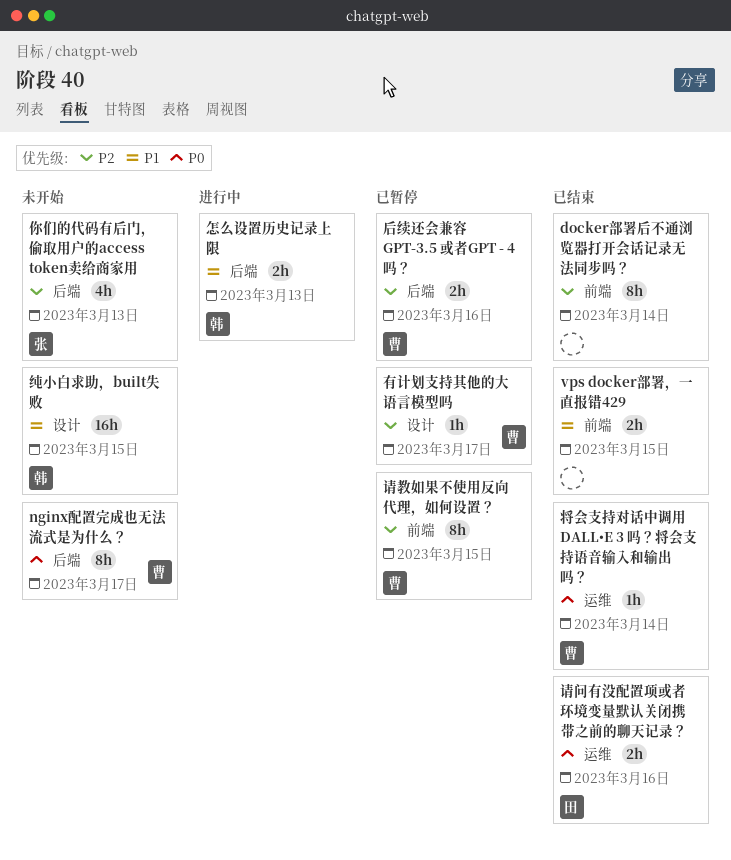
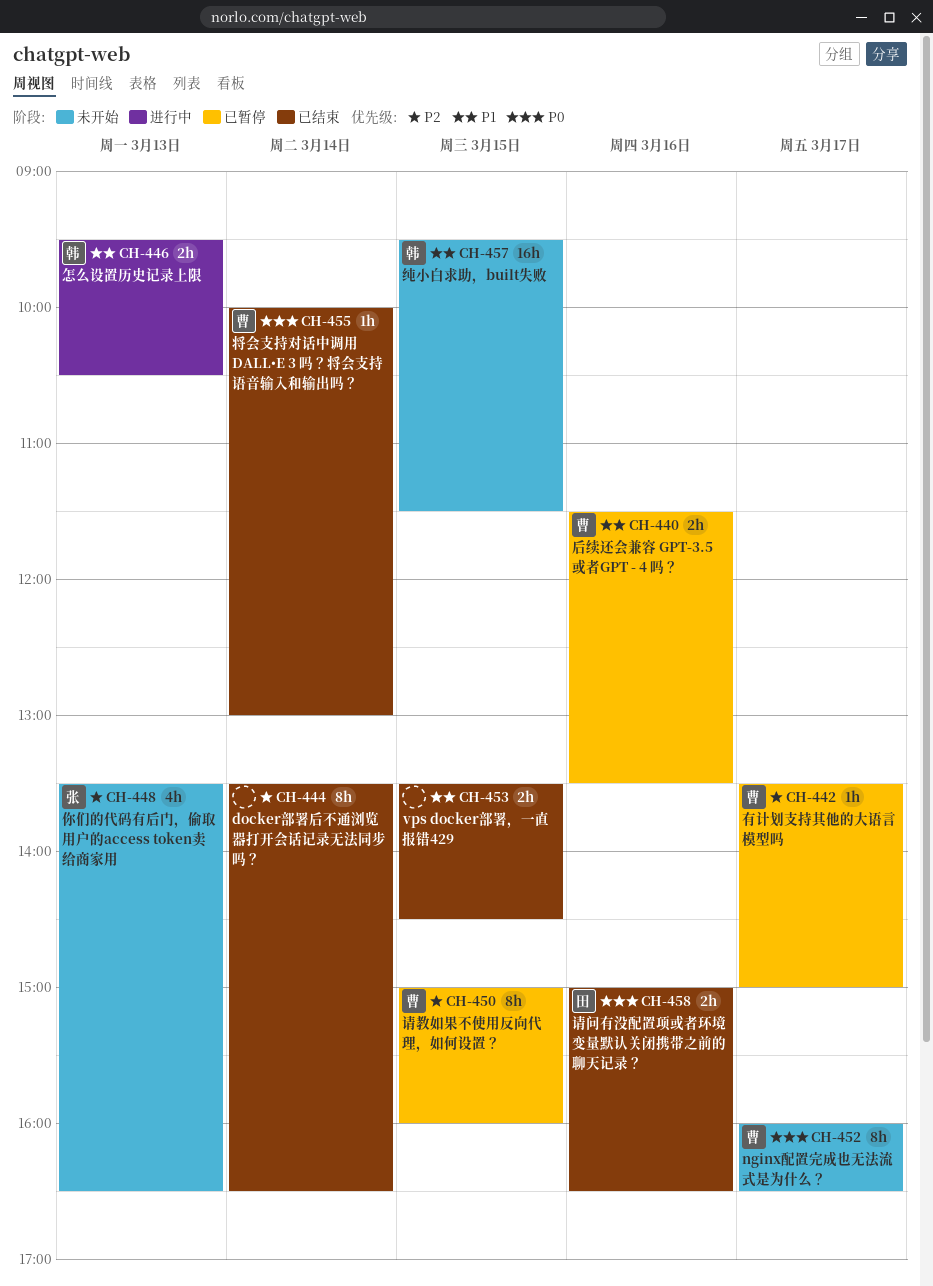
后续还会兼容 GPT-3.5 或者GPT - 4 吗？, priority: P2 -> P1

